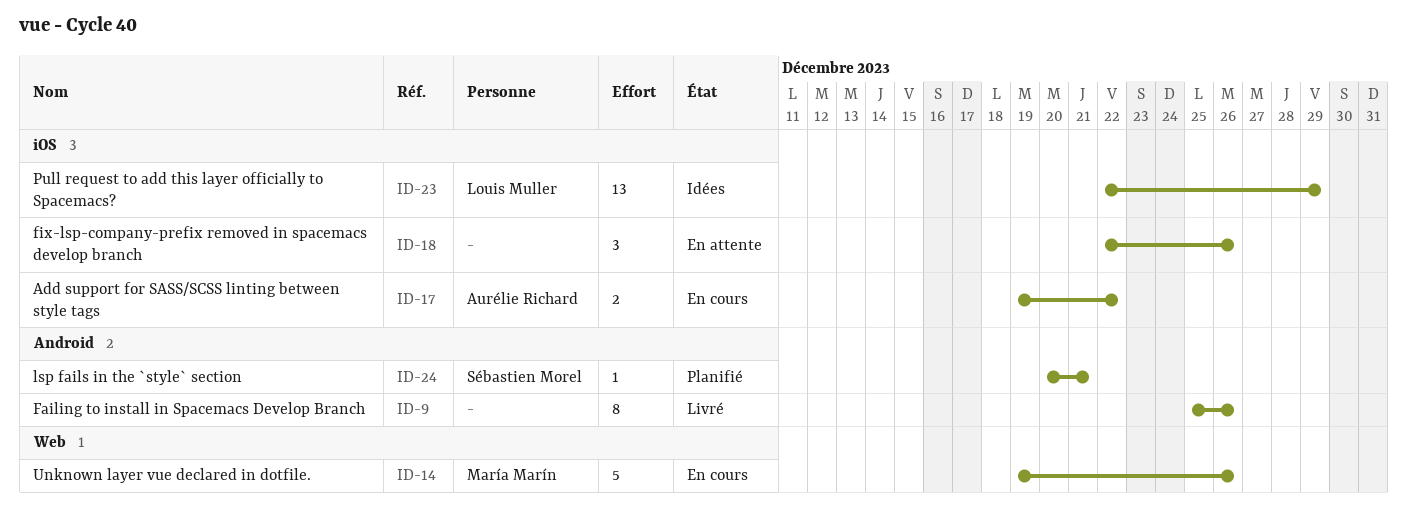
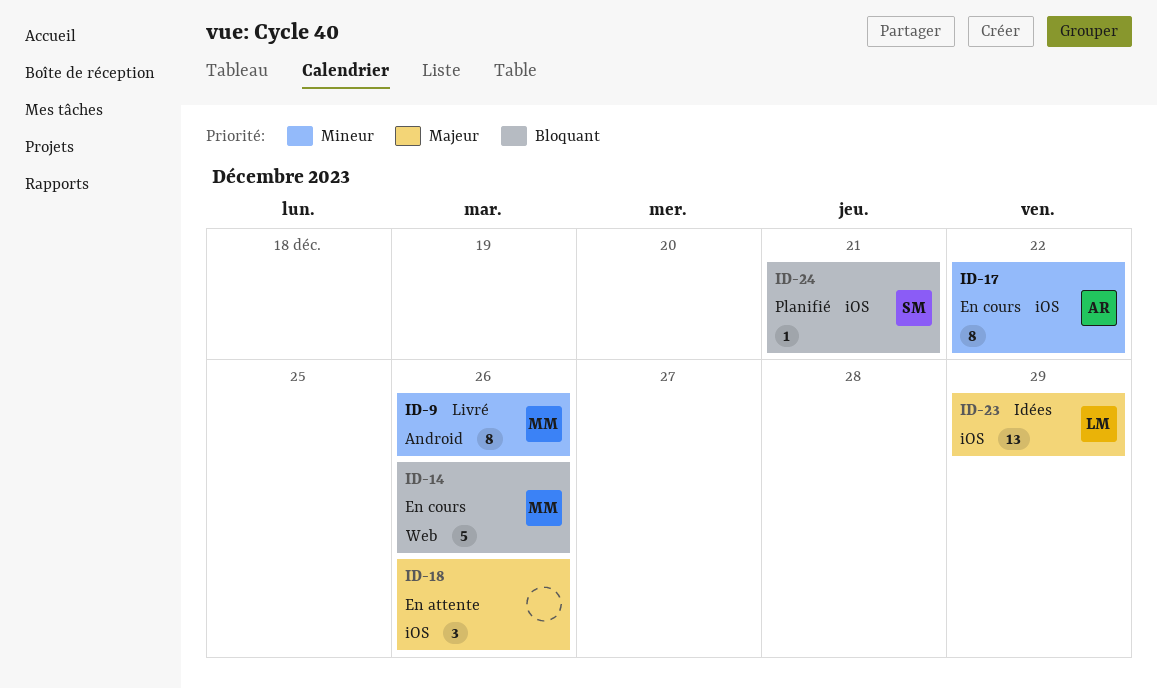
ID-9, owner: none -> María Marín
ID-17, estimate: 2 -> 8
ID-24, label: Android -> iOS

